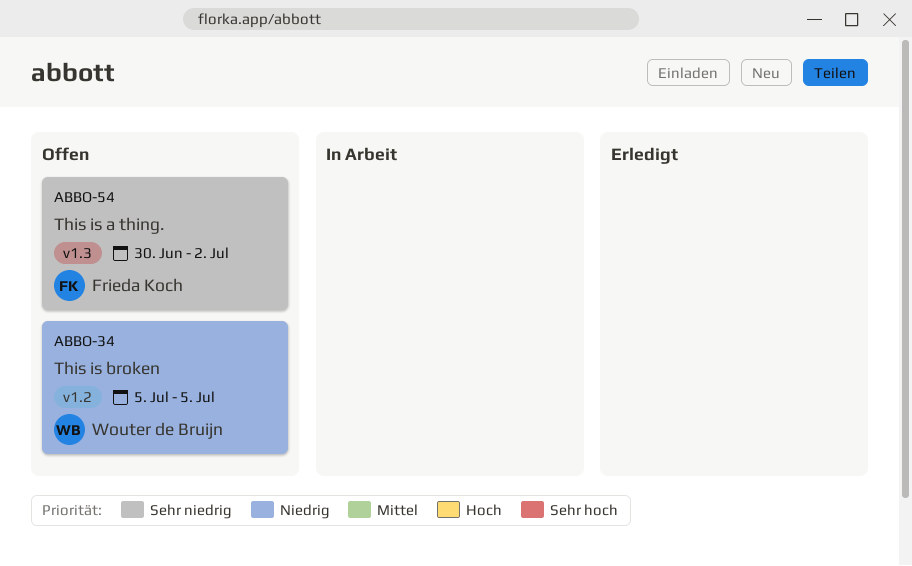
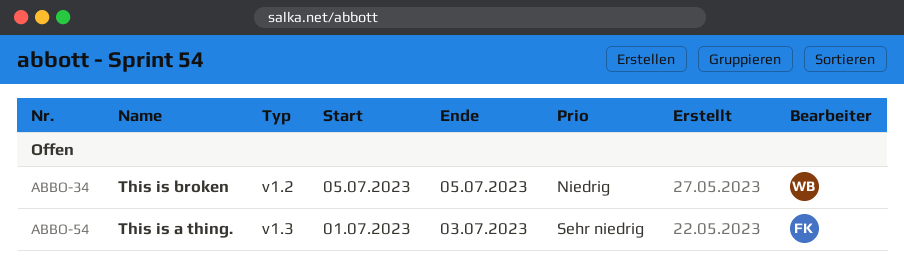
ABBO-54, start: Jun 30 -> Jul 1
ABBO-54, due: Jul 2 -> Jul 3

